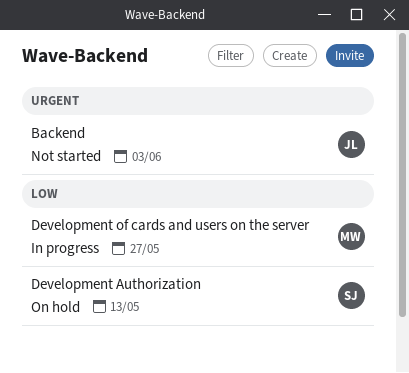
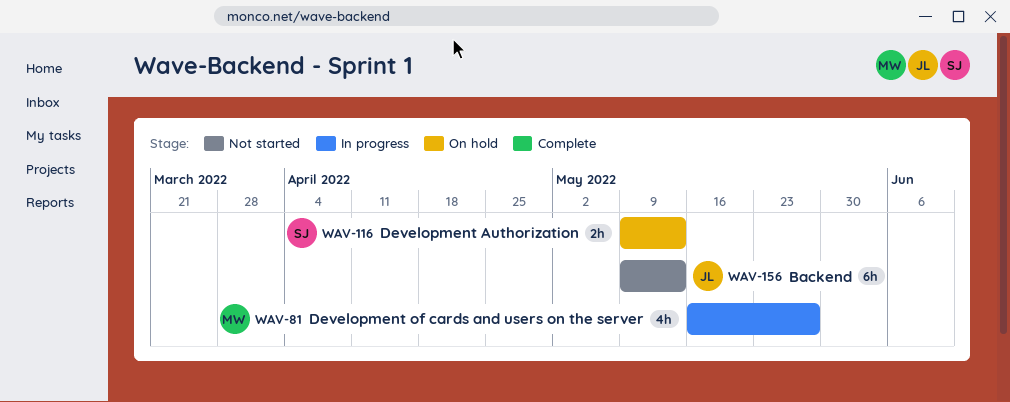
Backend, due: Jun 3 -> May 13

